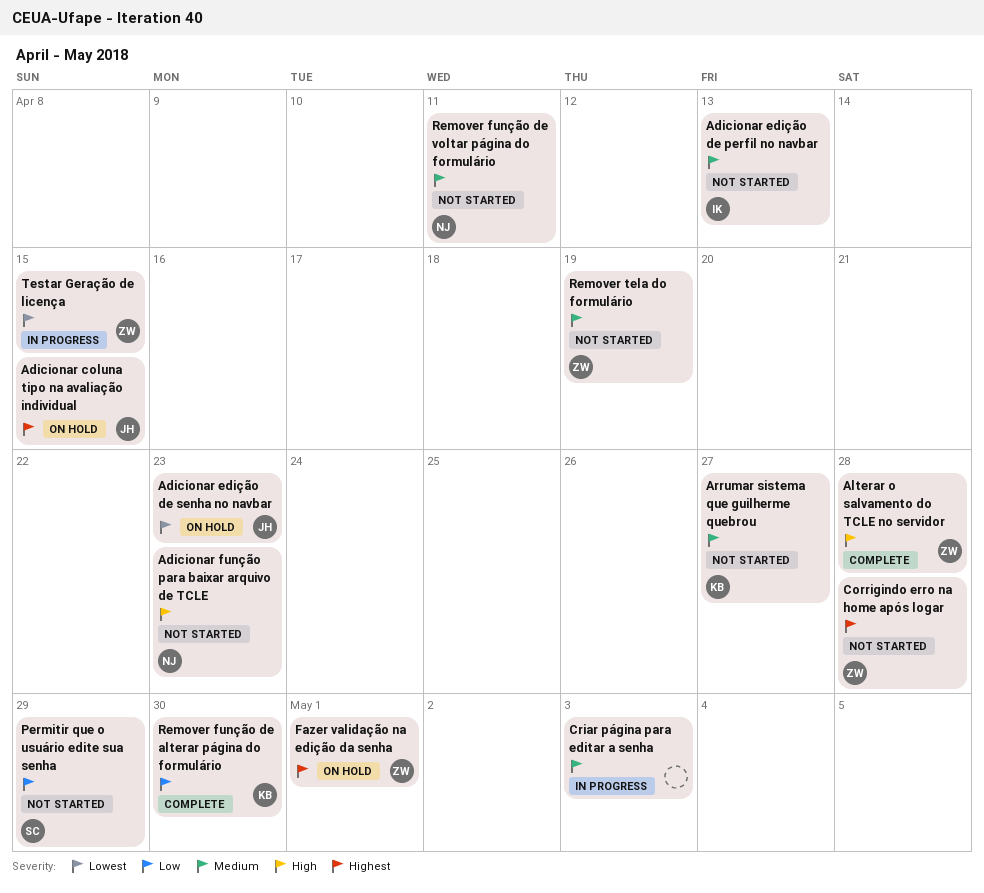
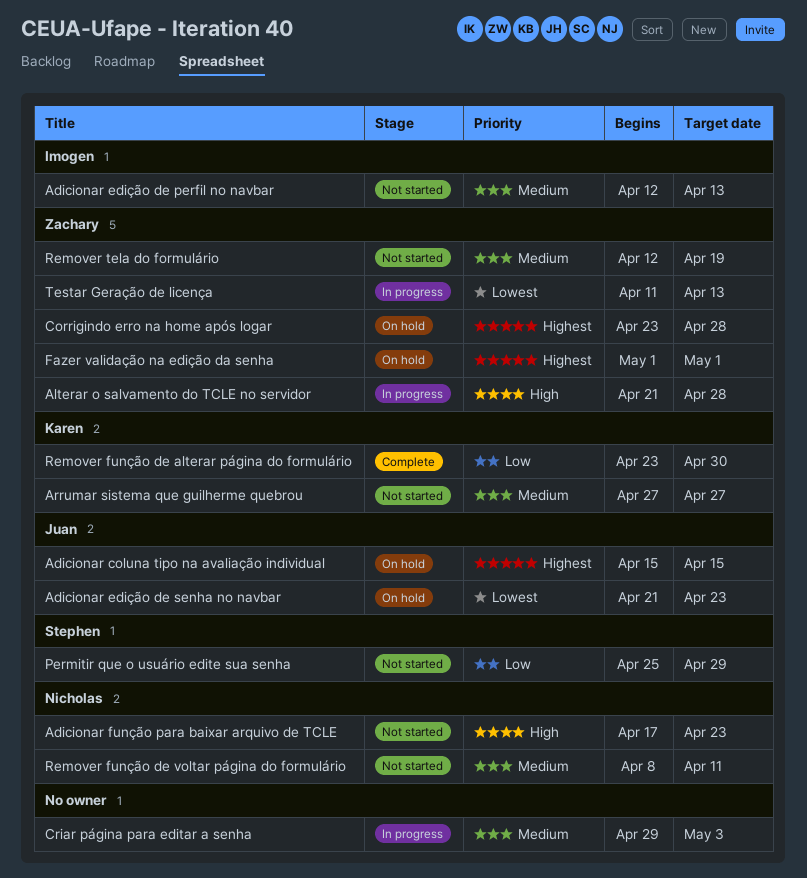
Alterar o salvamento do TCLE no servidor, status: Complete -> In progress
Corrigindo erro na home após logar, status: Not started -> On hold
Testar Geração de licença, due: Apr 15 -> Apr 13

